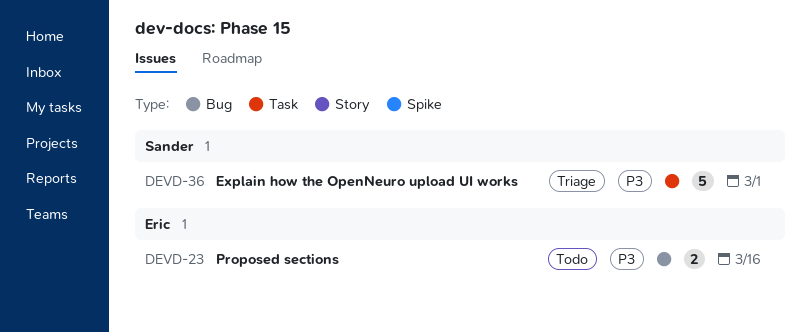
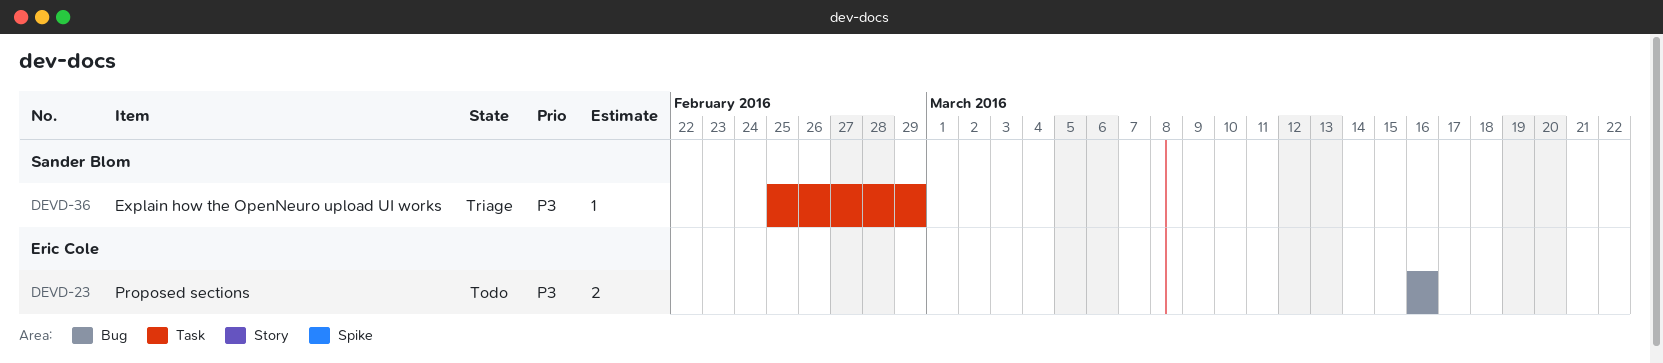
DEVD-36, estimate: 5 -> 1
DEVD-36, due: Mar 1 -> Feb 29

